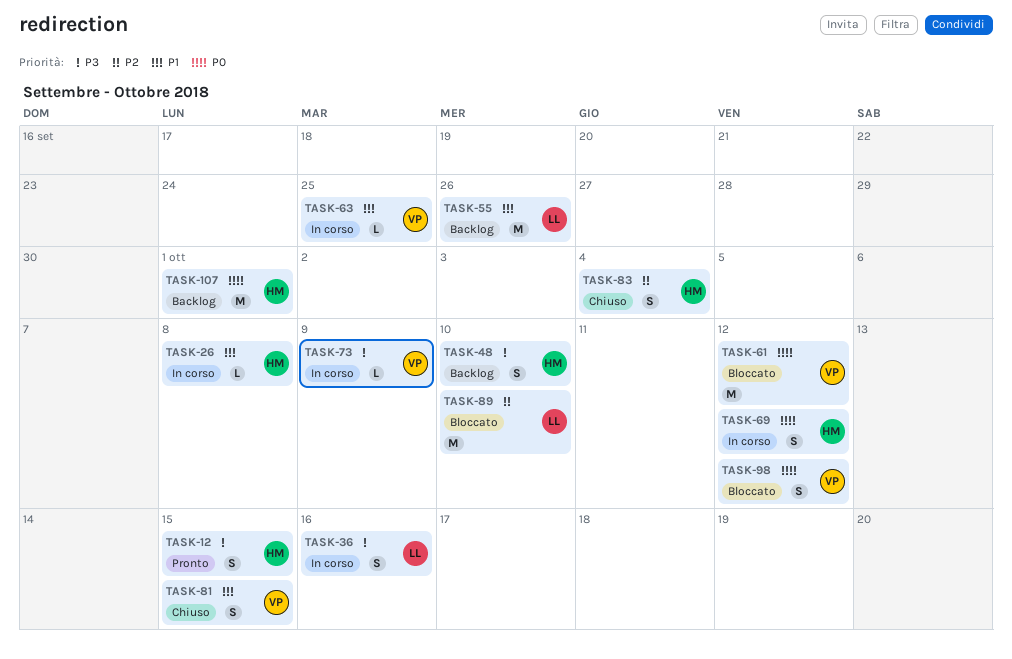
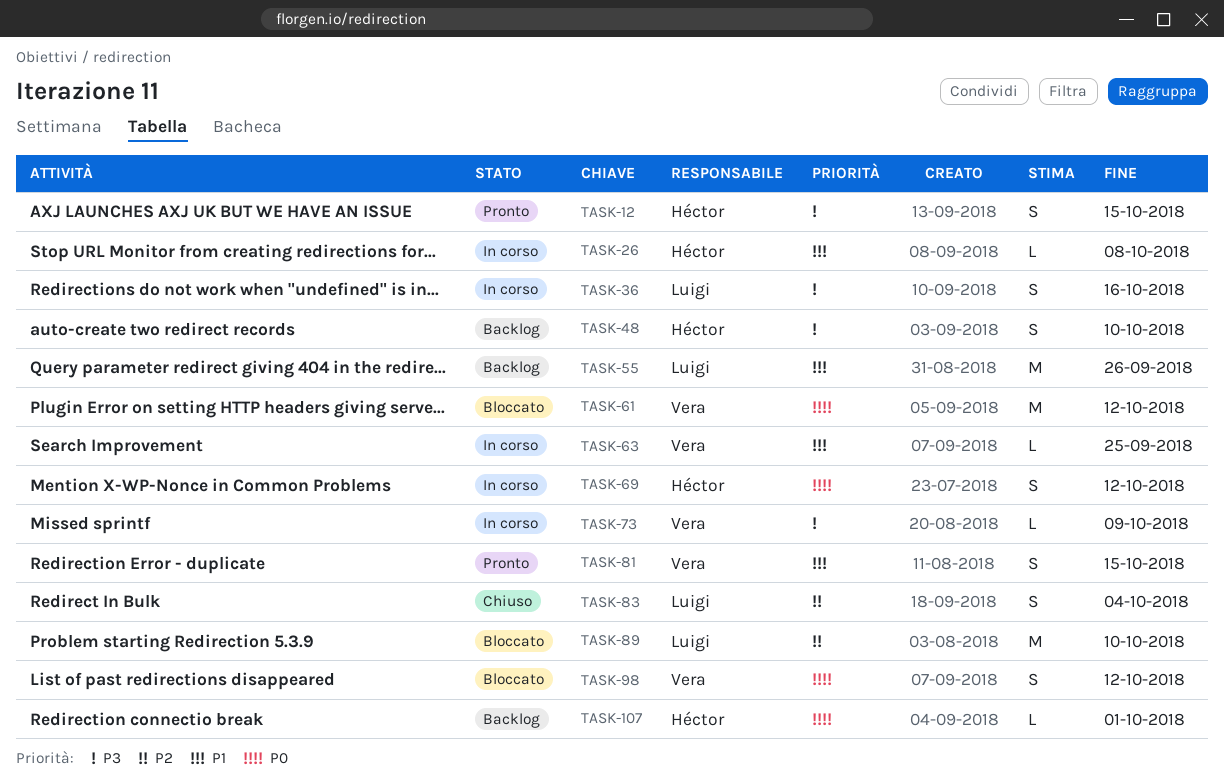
TASK-81, status: Chiuso -> Pronto
TASK-83, owner: Héctor -> Luigi
TASK-107, estimate: M -> L

